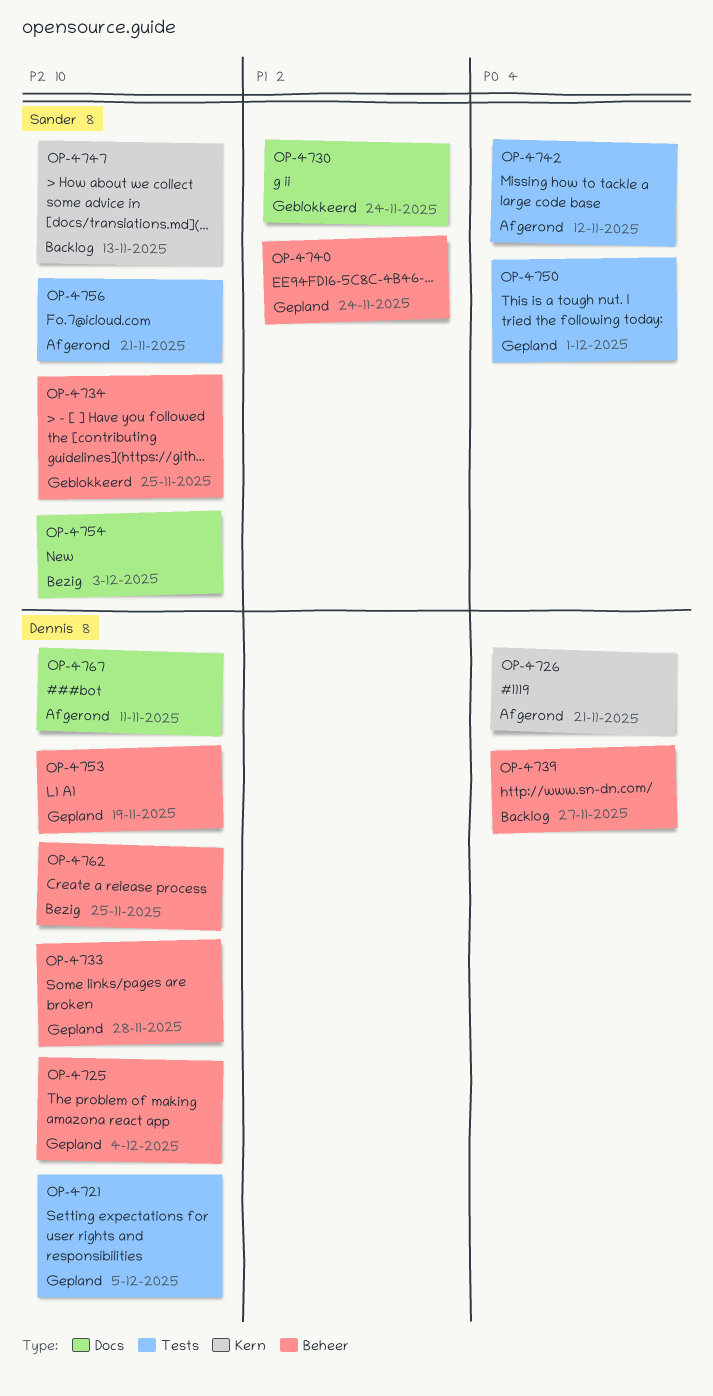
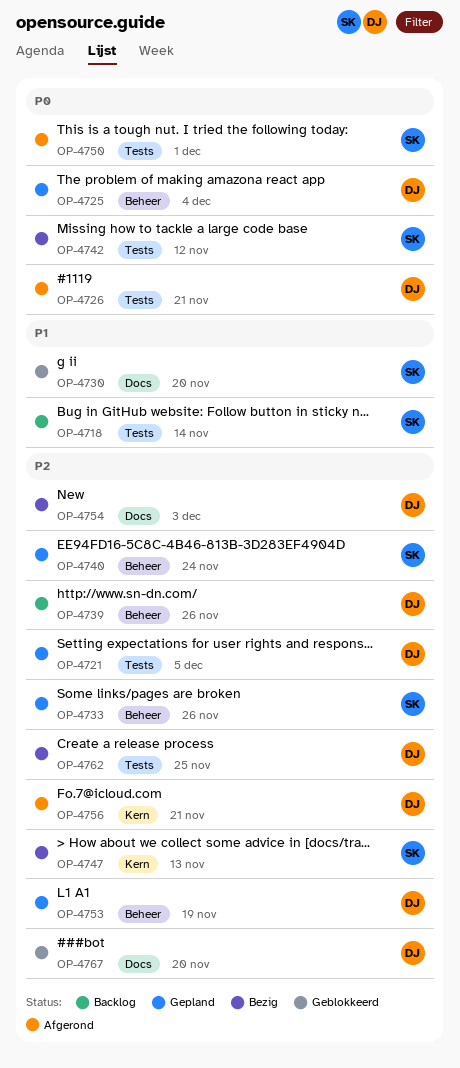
OP-4718: none -> present
OP-4725, priority: P2 -> P0
OP-4726, label: Kern -> Tests
OP-4730, due: Nov 24 -> Nov 20
OP-4733, owner: Dennis -> Sander
OP-4733, due: Nov 28 -> Nov 26
OP-4734: present -> none
OP-4739, priority: P0 -> P2
OP-4739, due: Nov 27 -> Nov 26
OP-4740, priority: P1 -> P2
OP-4742, status: Afgerond -> Bezig
OP-4747, status: Backlog -> Bezig
OP-4750, status: Gepland -> Afgerond
OP-4754, owner: Sander -> Dennis
OP-4756, owner: Sander -> Dennis
OP-4756, label: Tests -> Kern
OP-4762, label: Beheer -> Tests
OP-4767, status: Afgerond -> Geblokkeerd
OP-4767, due: Nov 11 -> Nov 20

